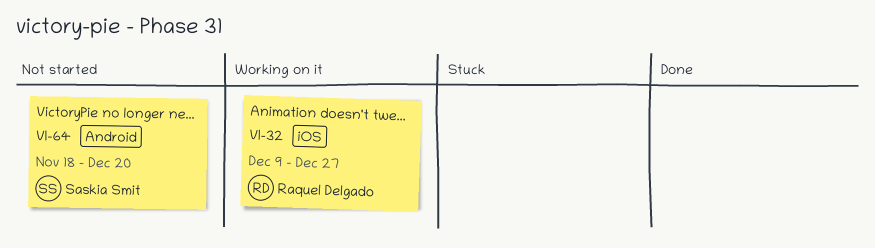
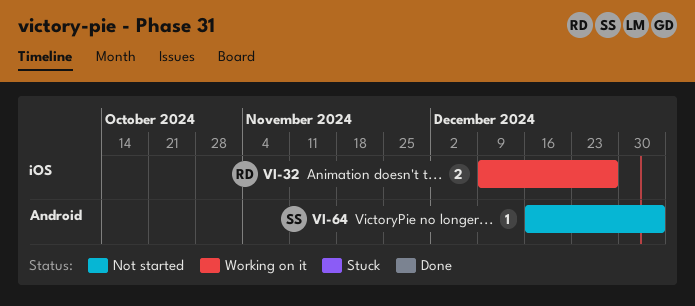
VI-64, start: Nov 18 -> Dec 16
VI-64, due: Dec 20 -> Jan 3

